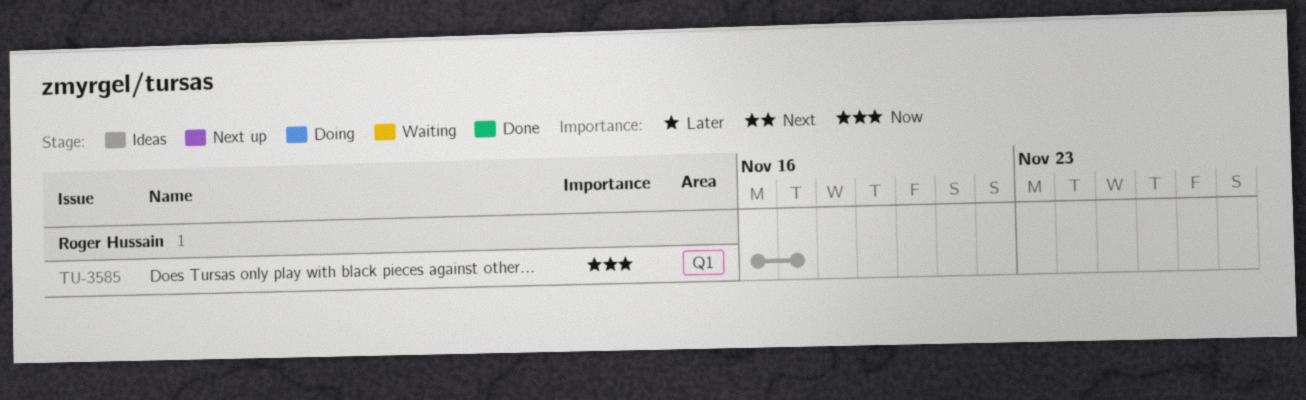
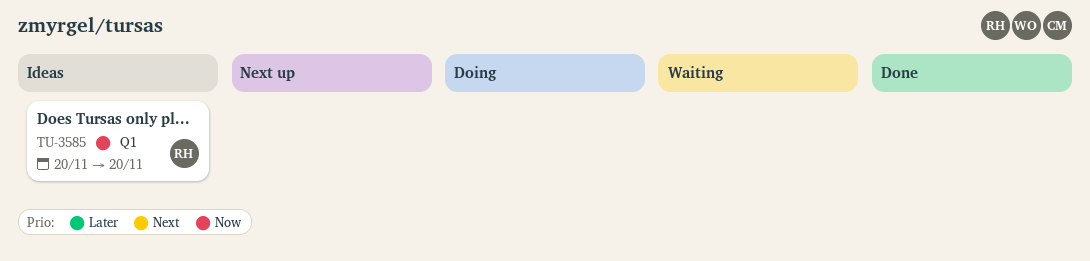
TU-3585, start: Nov 16 -> Nov 20
TU-3585, due: Nov 17 -> Nov 20

